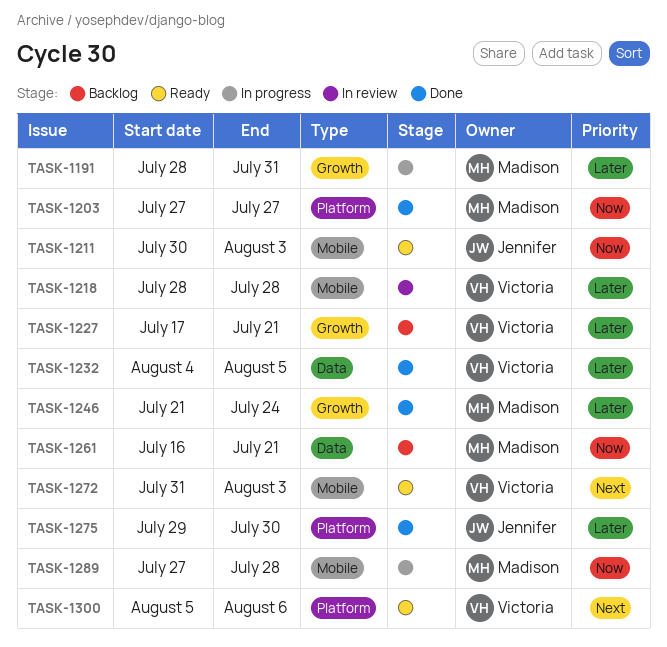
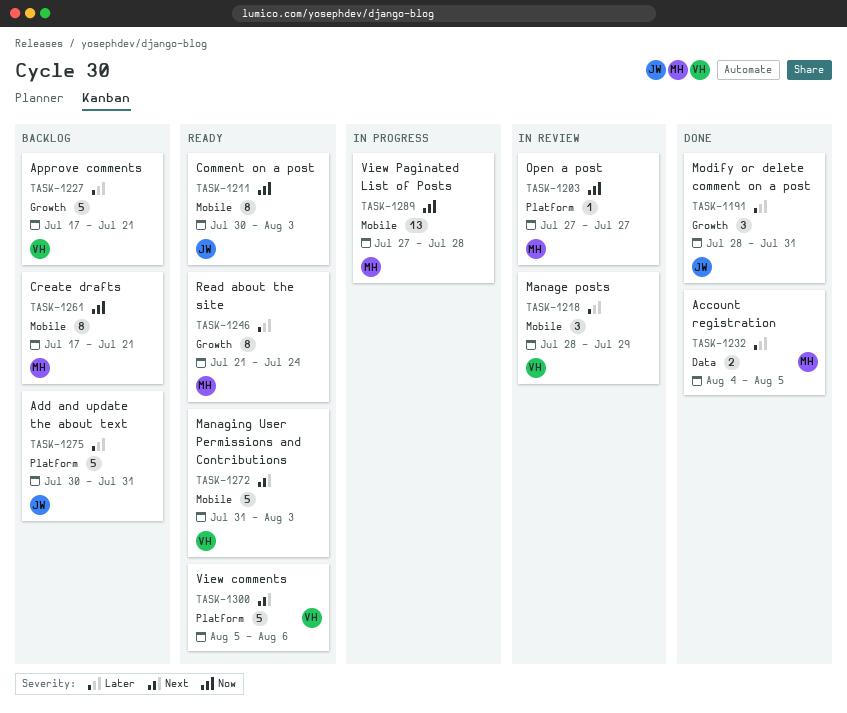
TASK-1191, status: In progress -> Done
TASK-1191, owner: Madison -> Jennifer
TASK-1203, status: Done -> In review
TASK-1218, due: Jul 28 -> Jul 29
TASK-1232, owner: Victoria -> Madison
TASK-1246, status: Done -> Ready
TASK-1261, label: Data -> Mobile
TASK-1261, start: Jul 16 -> Jul 17
TASK-1275, status: Done -> Backlog
TASK-1275, start: Jul 29 -> Jul 30
TASK-1275, due: Jul 30 -> Jul 31

